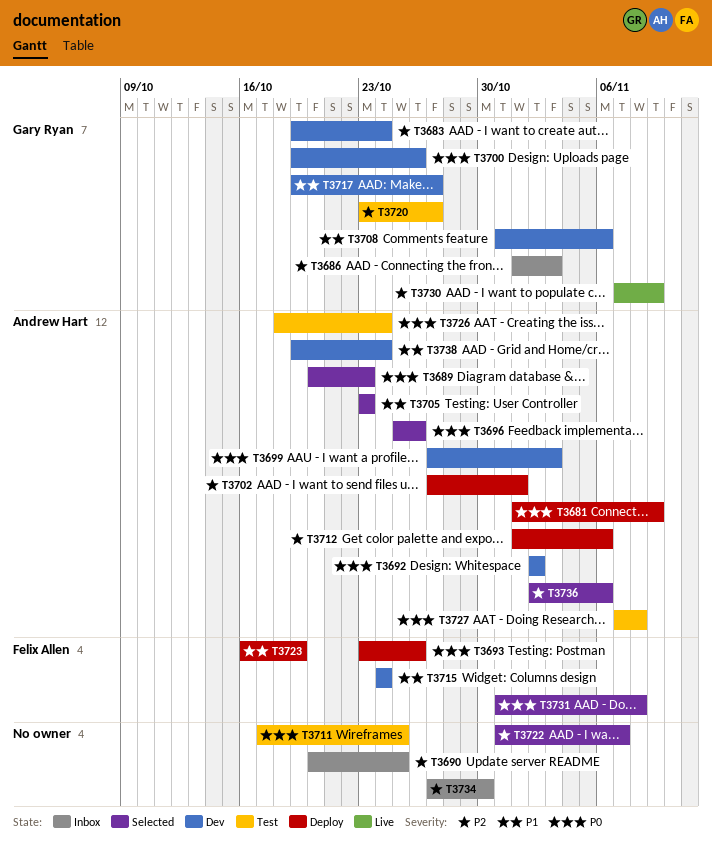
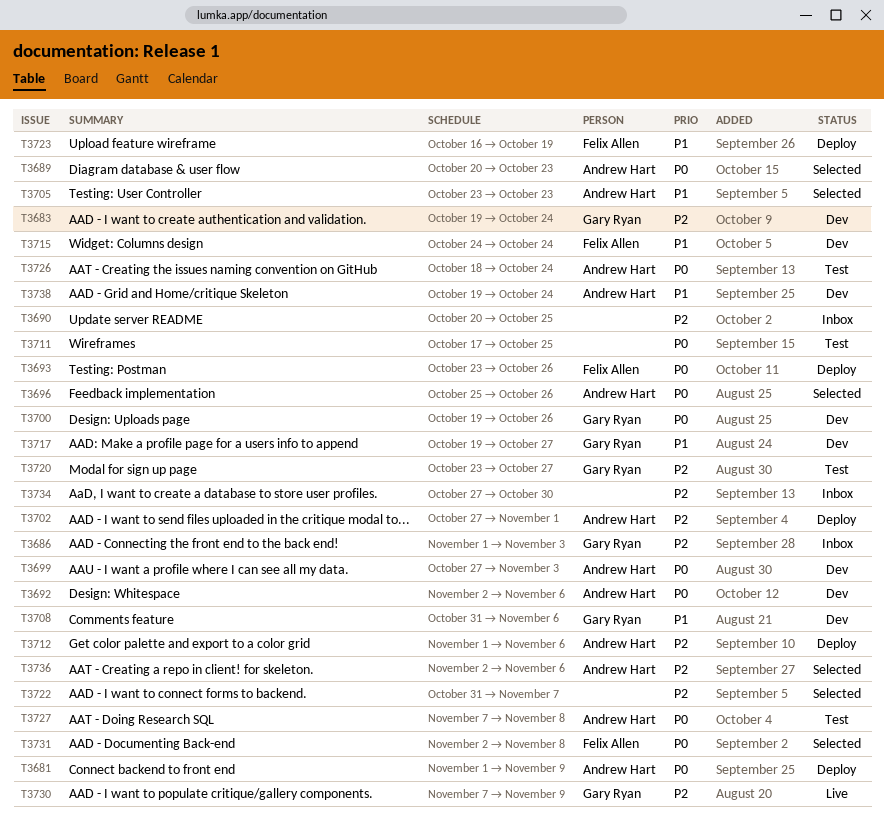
T3692, due: Nov 2 -> Nov 6
T3731, start: Oct 31 -> Nov 2

